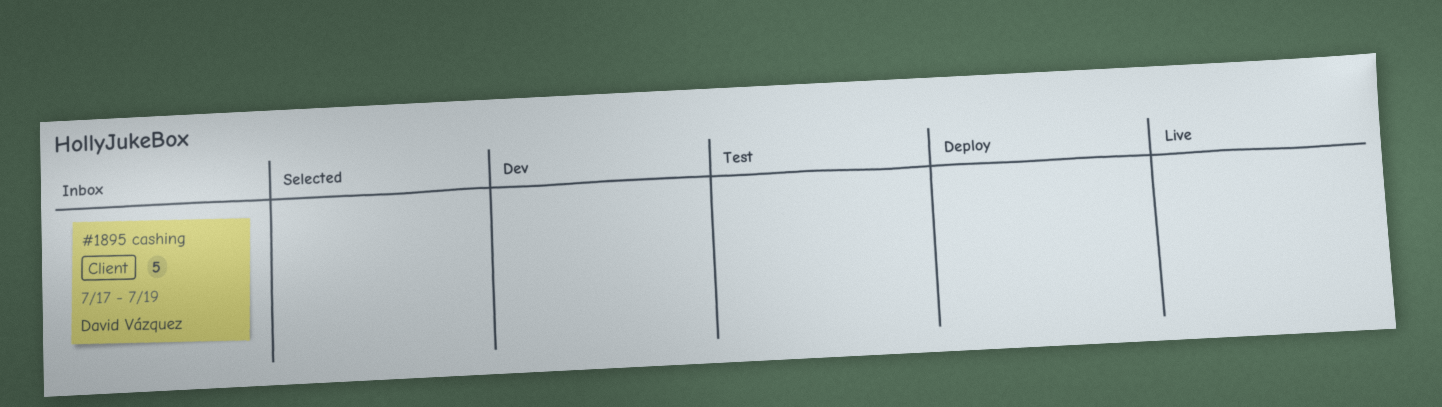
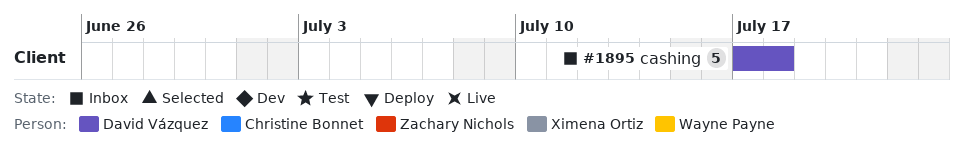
#1895, due: Jul 19 -> Jul 18

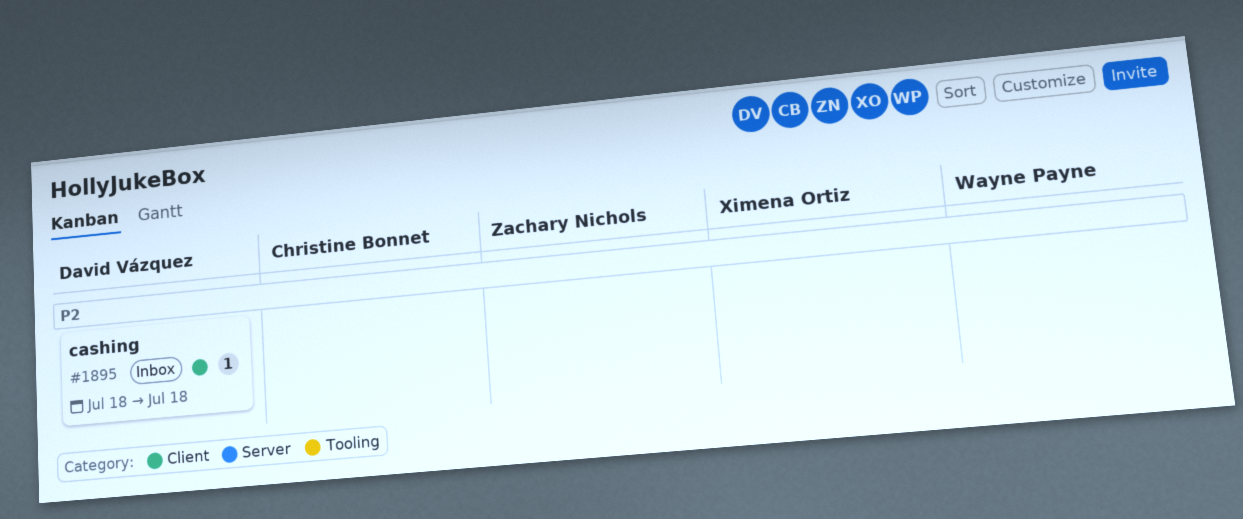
#1895, estimate: 5 -> 1
#1895, start: Jul 17 -> Jul 18

